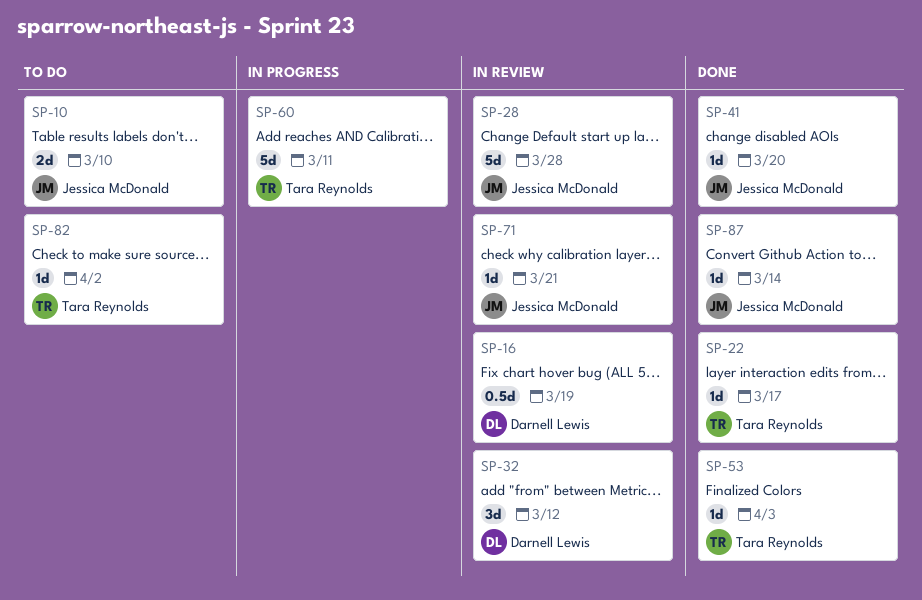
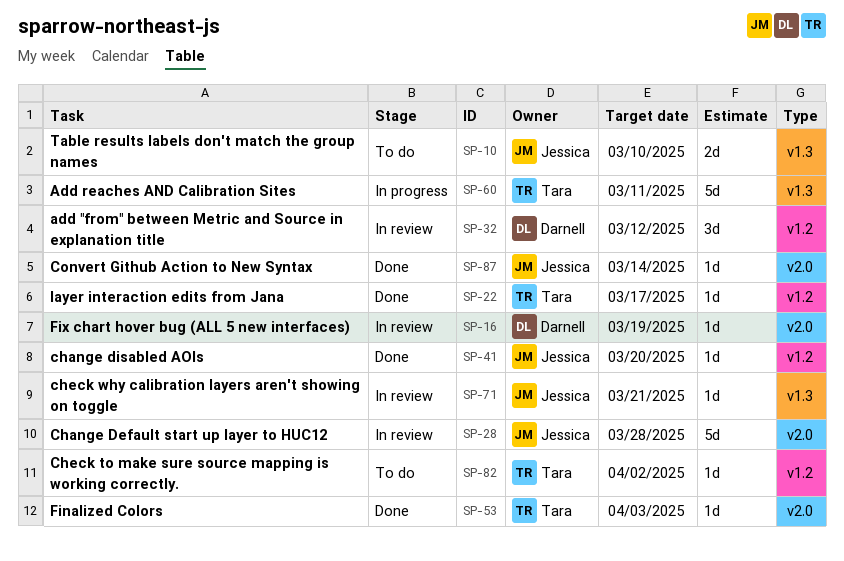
SP-16, estimate: 0.5d -> 1d

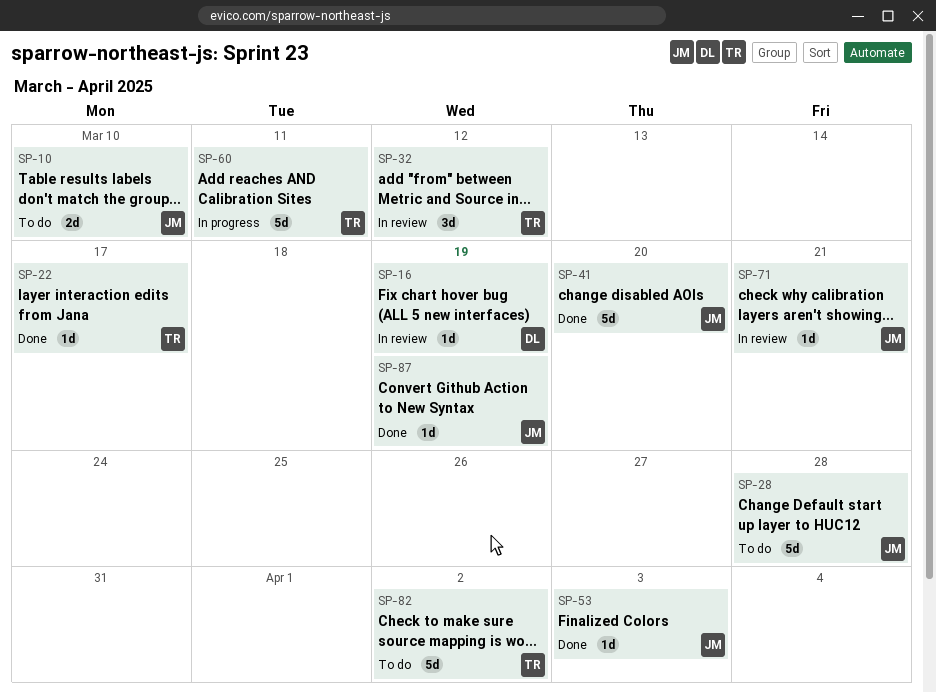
SP-28, status: In review -> To do
SP-32, owner: Darnell -> Tara
SP-41, estimate: 1d -> 5d
SP-53, owner: Tara -> Jessica
SP-82, estimate: 1d -> 5d
SP-87, due: Mar 14 -> Mar 19

